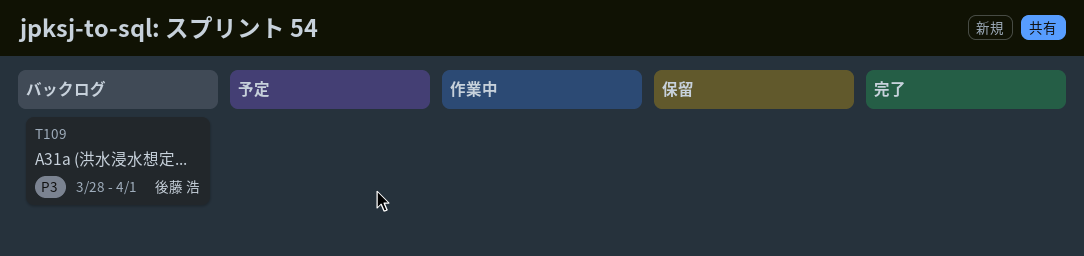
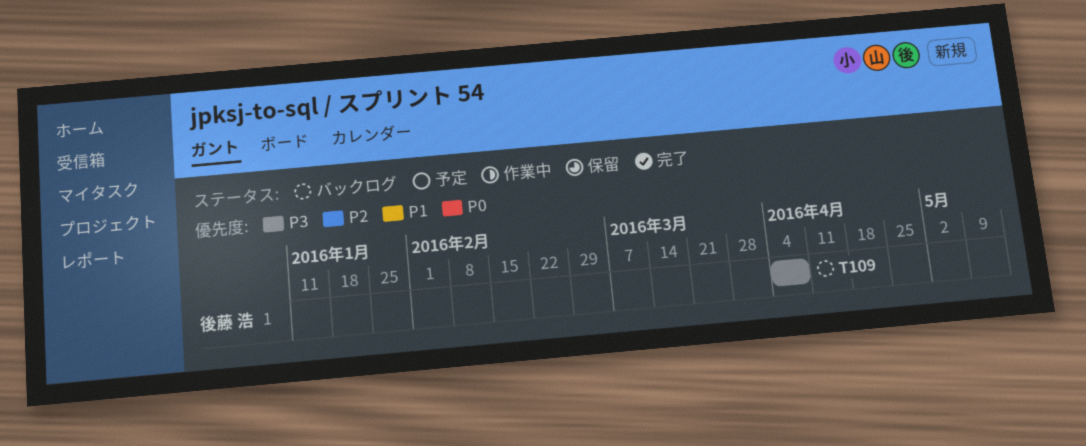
T109, start: Mar 28 -> Apr 4
T109, due: Apr 1 -> Apr 8

